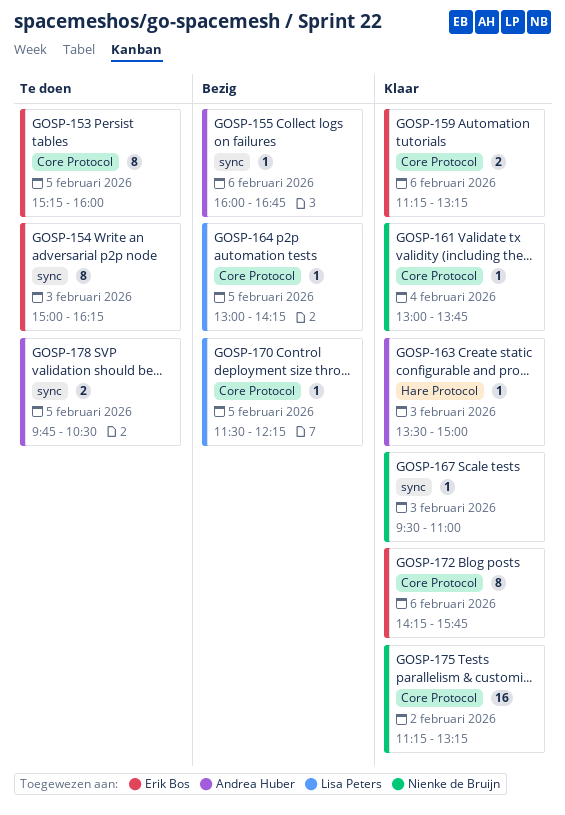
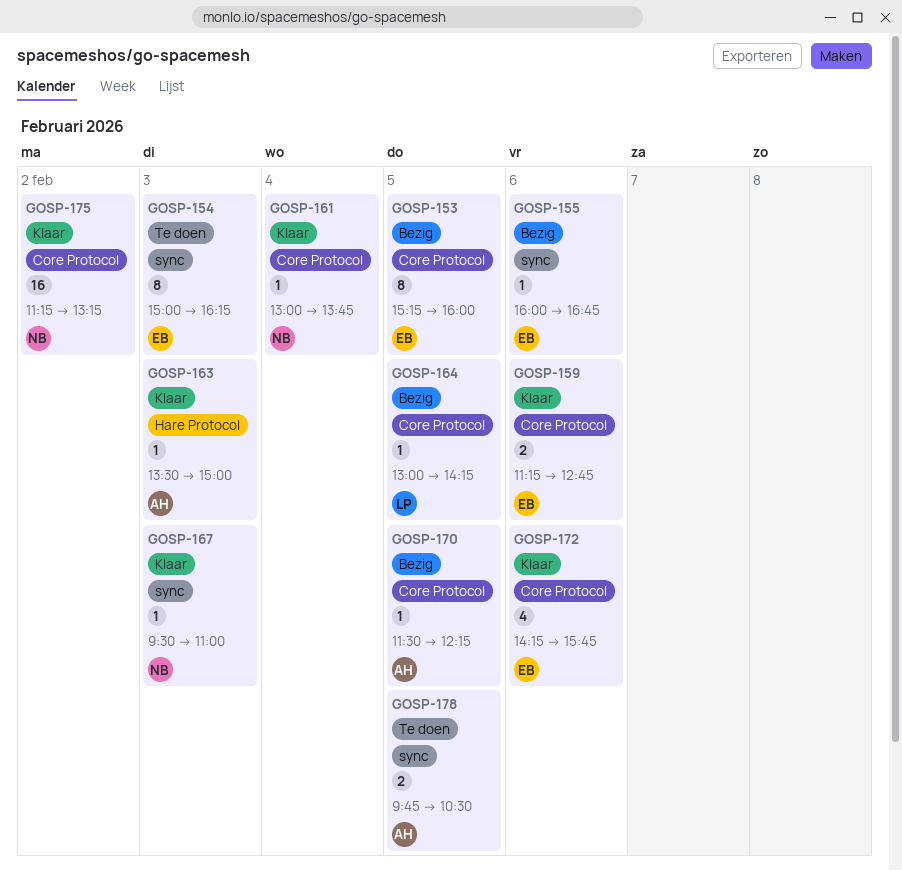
GOSP-153, status: Te doen -> Bezig
GOSP-155, owner: Andrea Huber -> Erik Bos
GOSP-159, ends: 13:15 -> 12:45
GOSP-170, owner: Lisa Peters -> Andrea Huber
GOSP-172, estimate: 8 -> 4

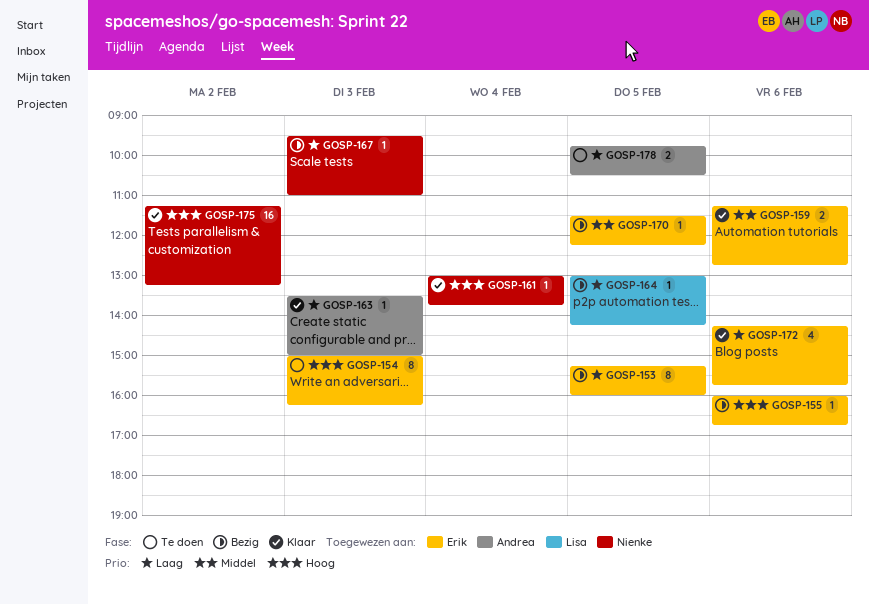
GOSP-167, status: Klaar -> Bezig
GOSP-170, owner: Andrea -> Erik

